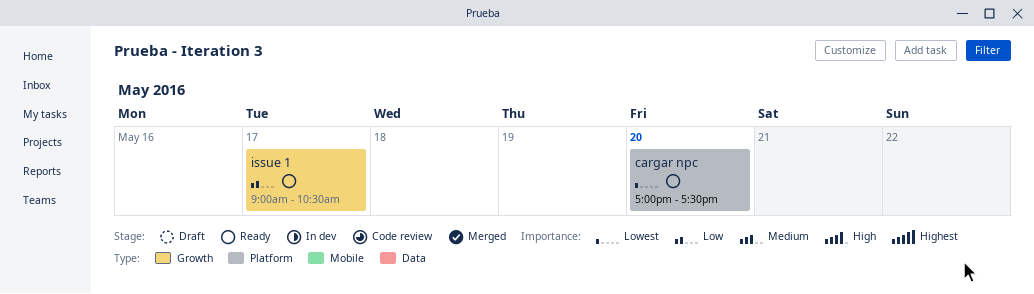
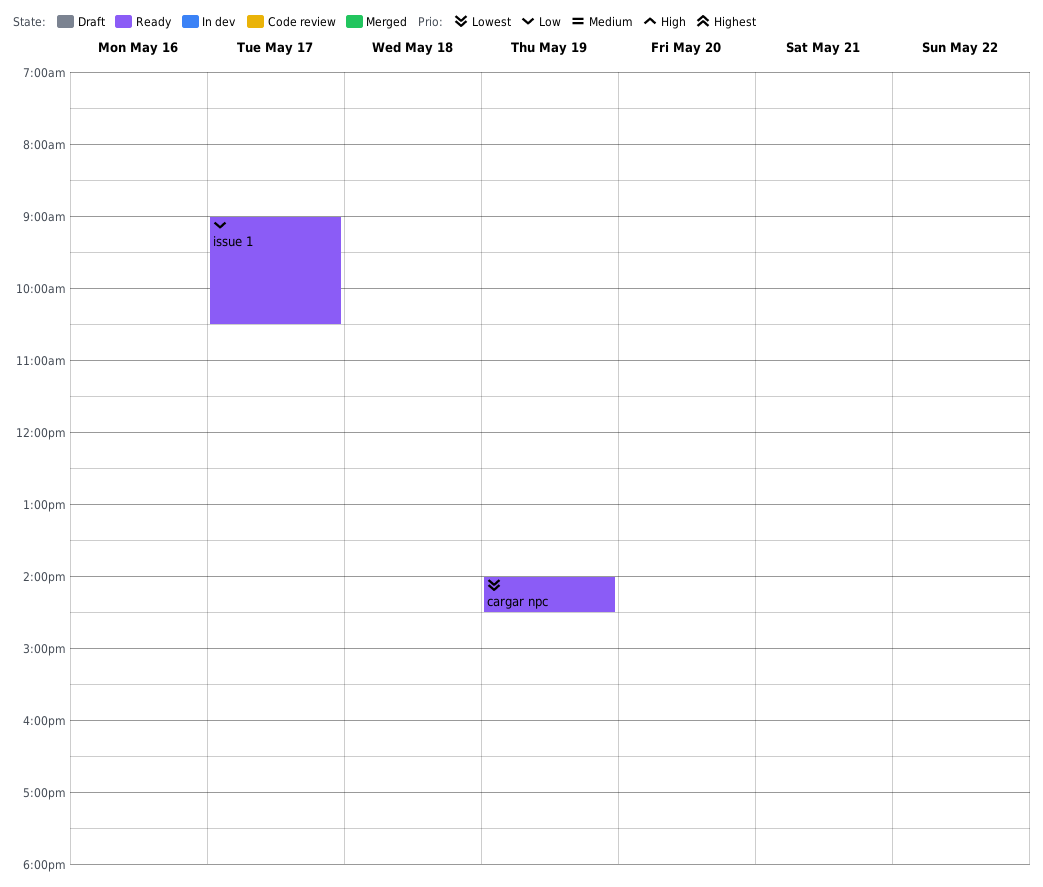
cargar npc, day: May 20 -> May 19
cargar npc, begins: 17:00 -> 14:00
cargar npc, ends: 17:30 -> 14:30

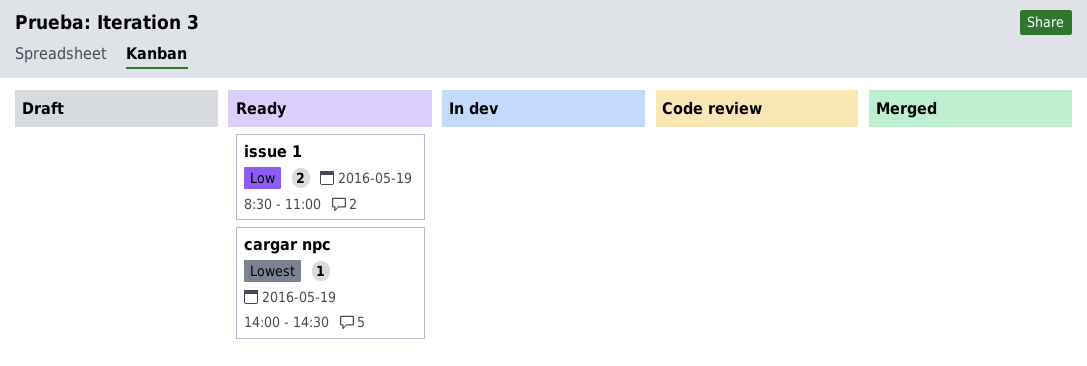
issue 1, day: May 17 -> May 19
issue 1, begins: 09:00 -> 08:30
issue 1, ends: 10:30 -> 11:00

